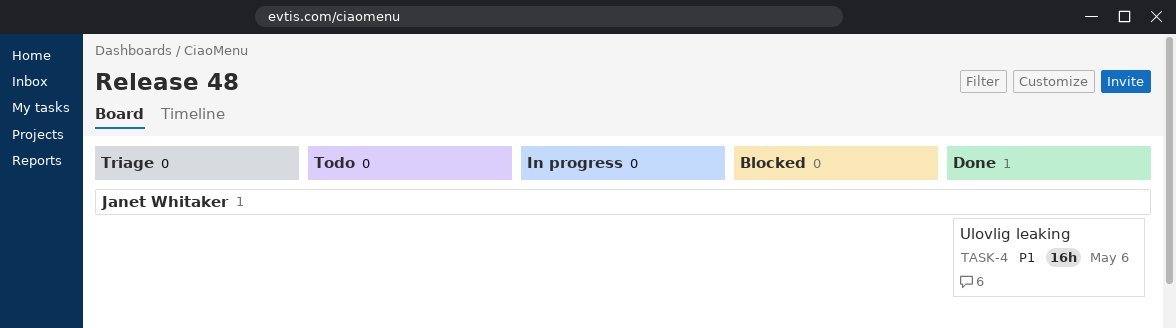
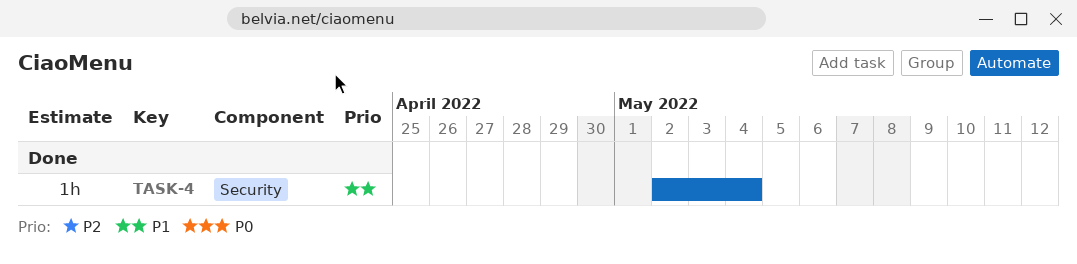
TASK-4, estimate: 16h -> 1h
TASK-4, due: May 6 -> May 4

